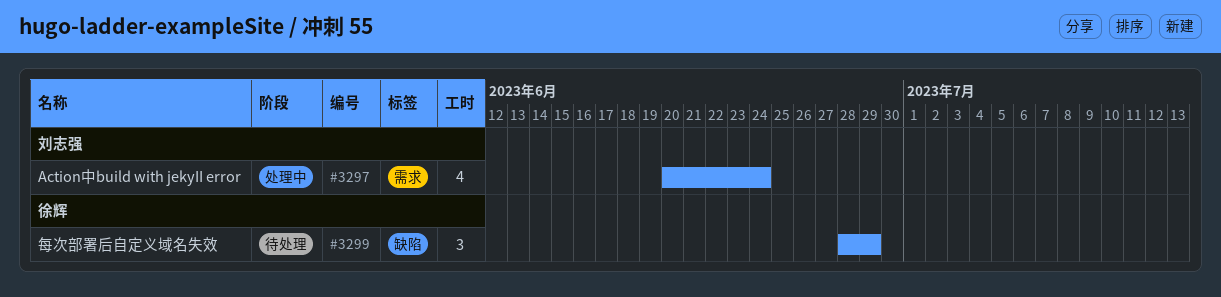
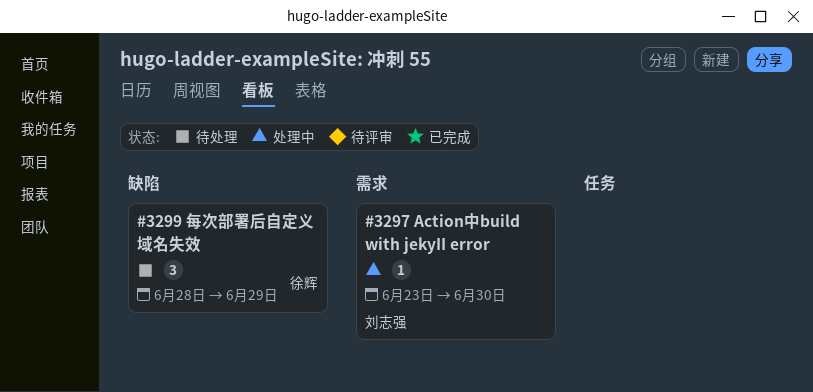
#3297, estimate: 4 -> 1
#3297, start: Jun 20 -> Jun 23
#3297, due: Jun 24 -> Jun 30

